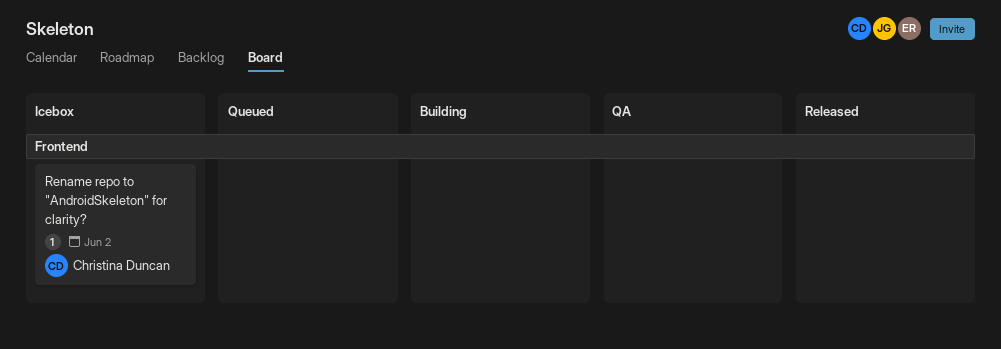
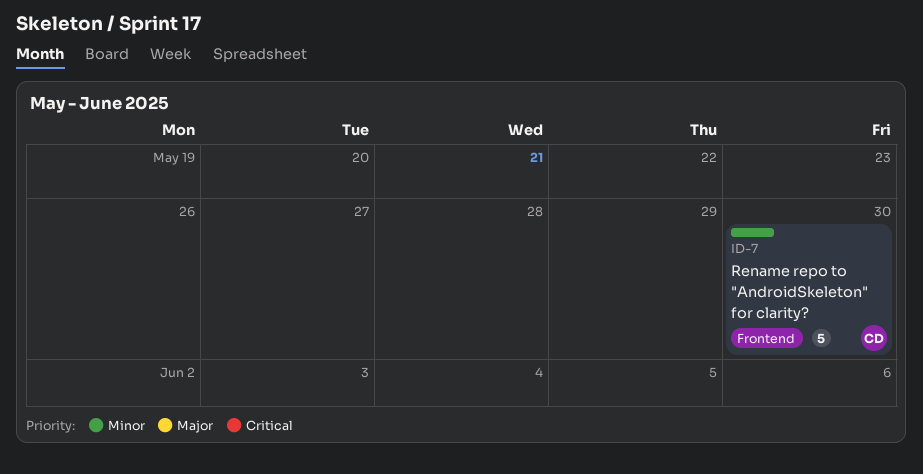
Rename repo to "AndroidSkeleton" for clarity?, estimate: 1 -> 5
Rename repo to "AndroidSkeleton" for clarity?, due: Jun 2 -> May 30

